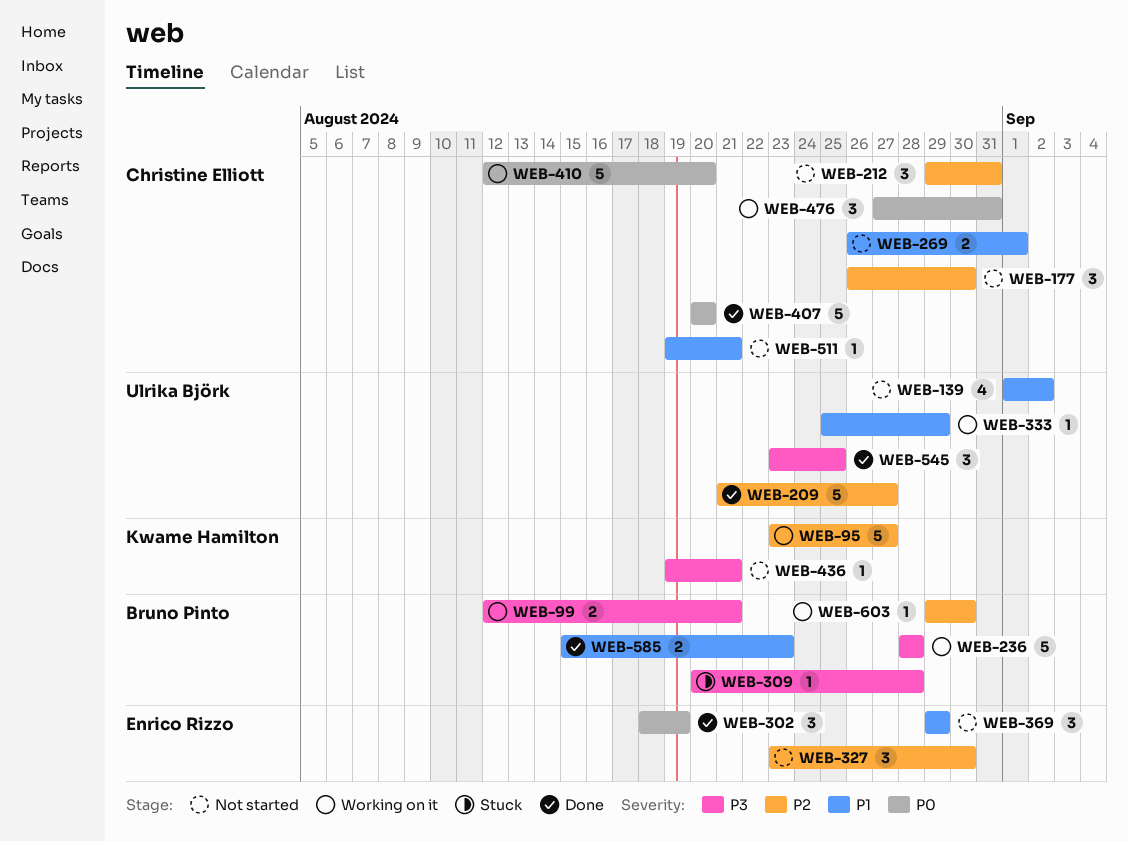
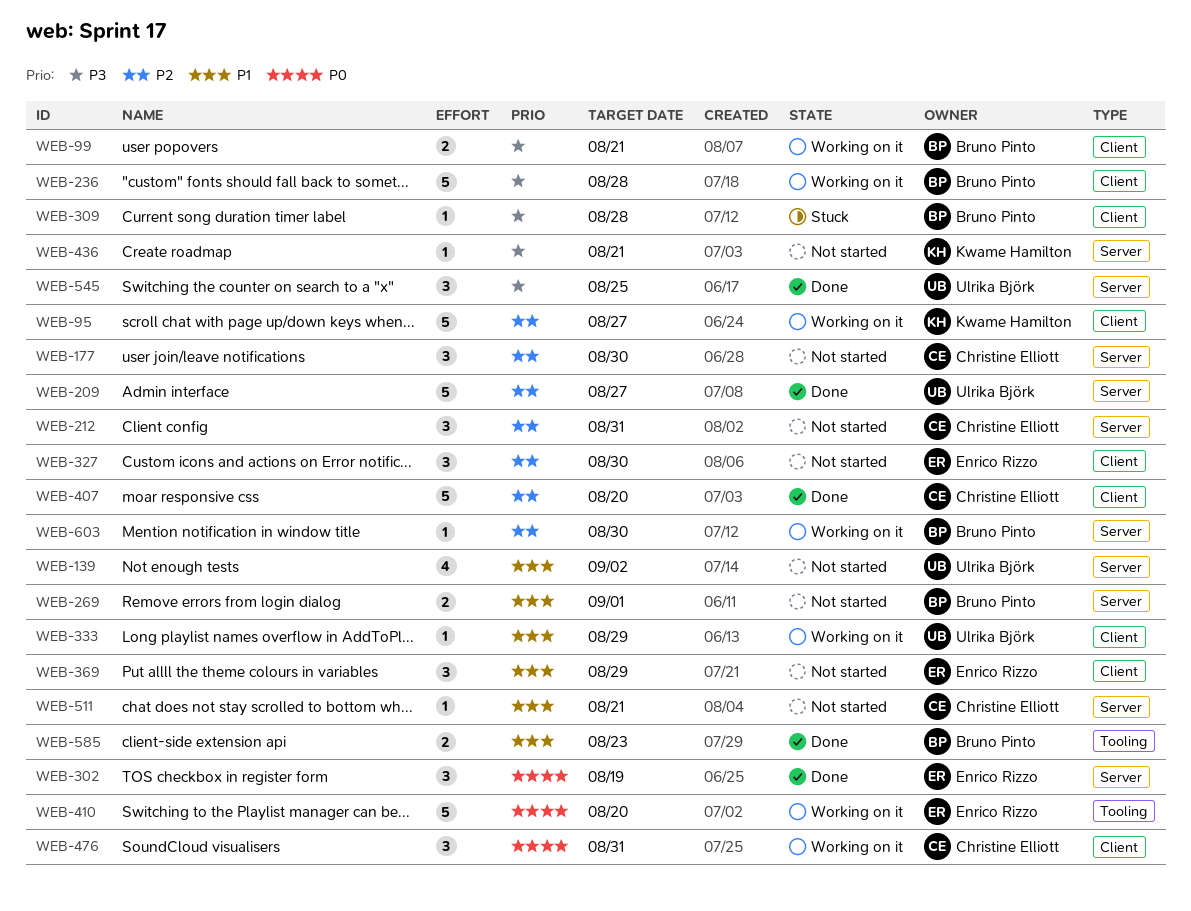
WEB-269, owner: Christine Elliott -> Bruno Pinto
WEB-407, priority: P0 -> P2
WEB-410, owner: Christine Elliott -> Enrico Rizzo

